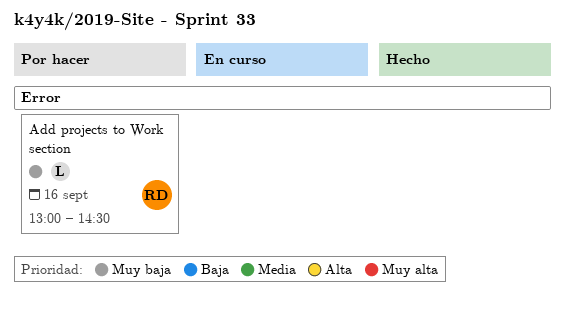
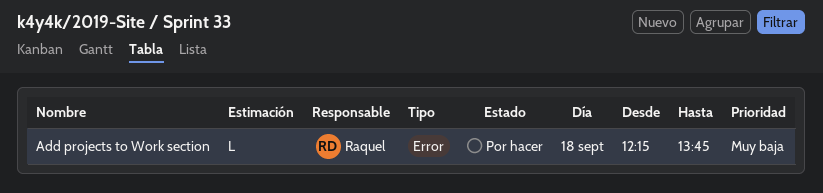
Add projects to Work section, day: Sep 16 -> Sep 18
Add projects to Work section, begins: 13:00 -> 12:15
Add projects to Work section, ends: 14:30 -> 13:45

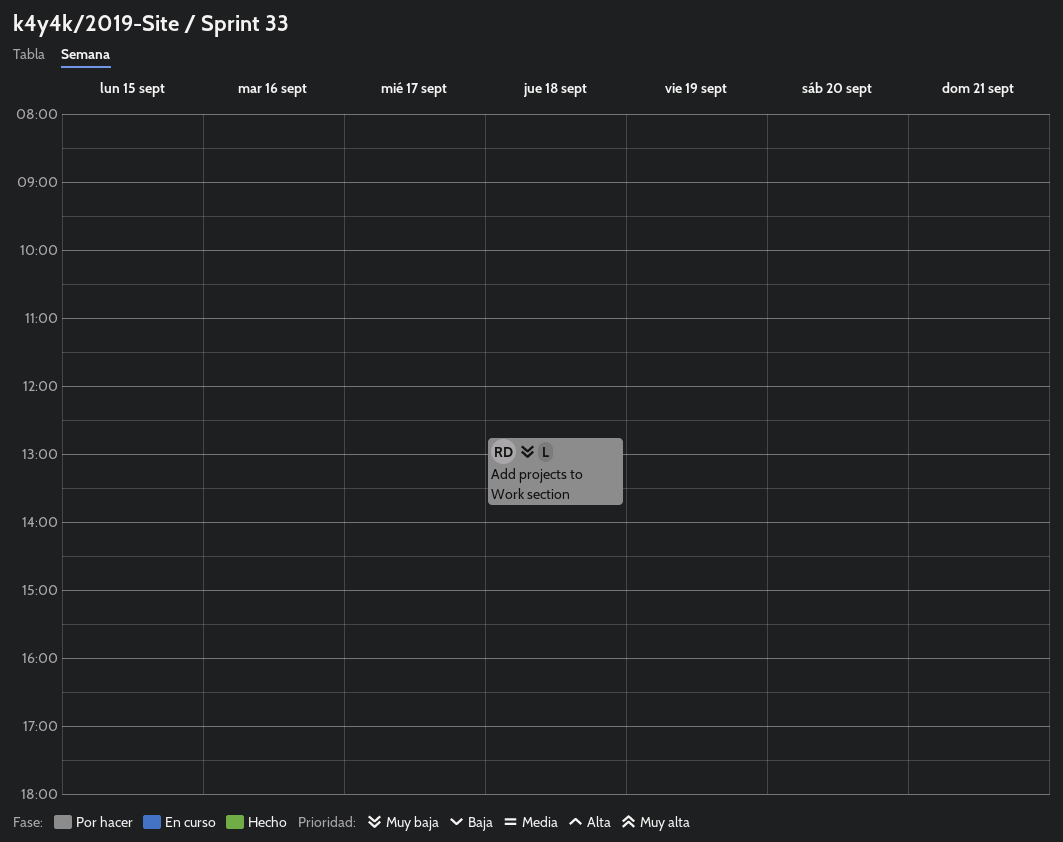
Add projects to Work section, begins: 12:15 -> 12:45

